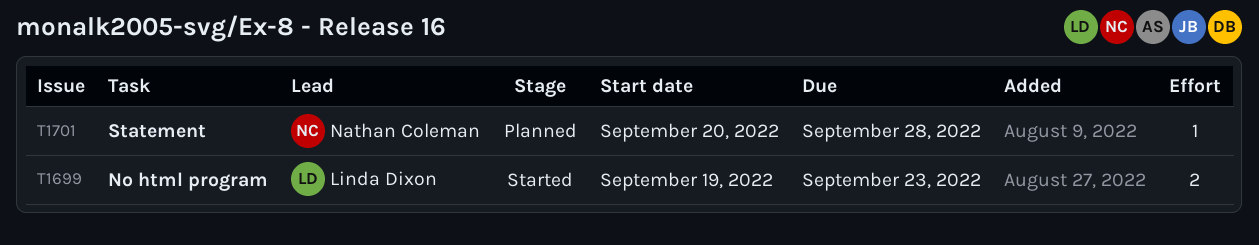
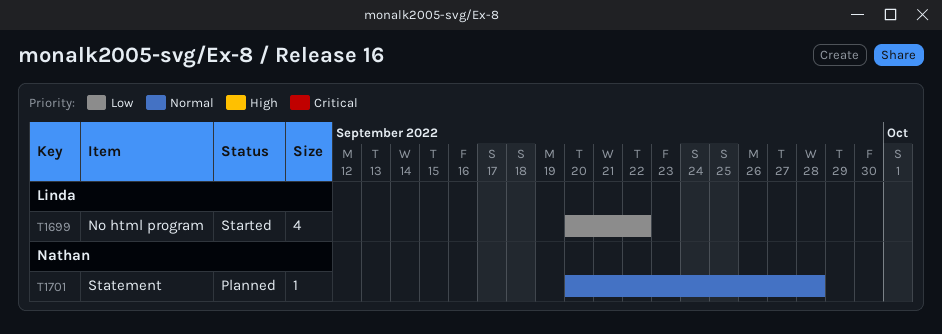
T1699, estimate: 2 -> 4
T1699, start: Sep 19 -> Sep 20
T1699, due: Sep 23 -> Sep 22

